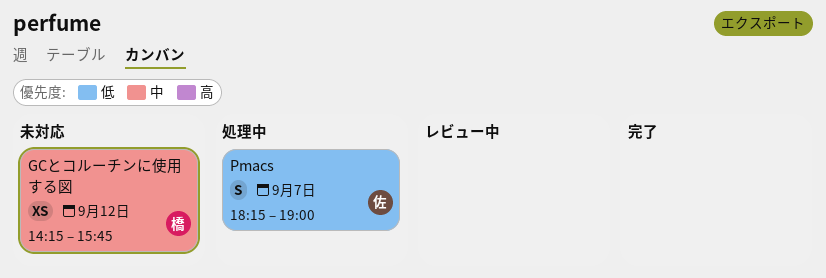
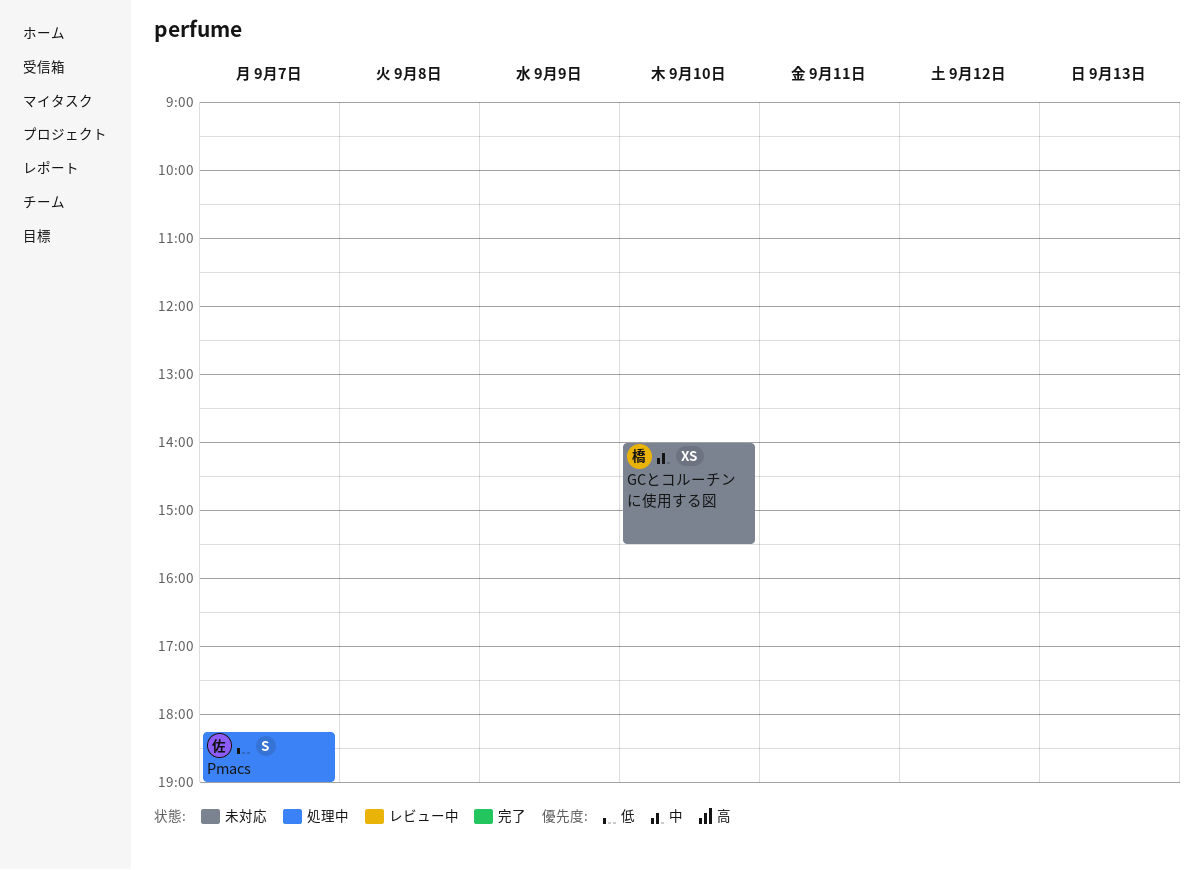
GCとコルーチンに使用する図, day: Sep 12 -> Sep 10
GCとコルーチンに使用する図, begins: 14:15 -> 14:00
GCとコルーチンに使用する図, ends: 15:45 -> 15:30

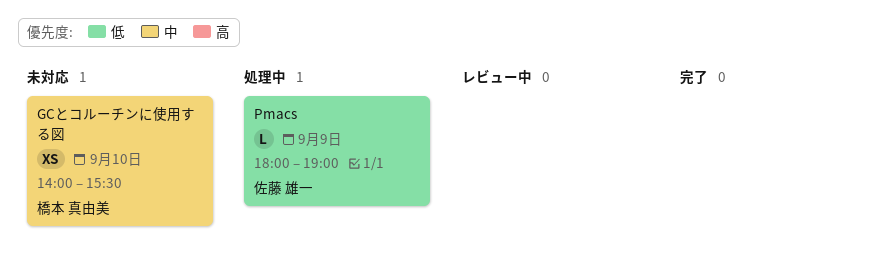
Pmacs, estimate: S -> L
Pmacs, day: Sep 7 -> Sep 9
Pmacs, begins: 18:15 -> 18:00

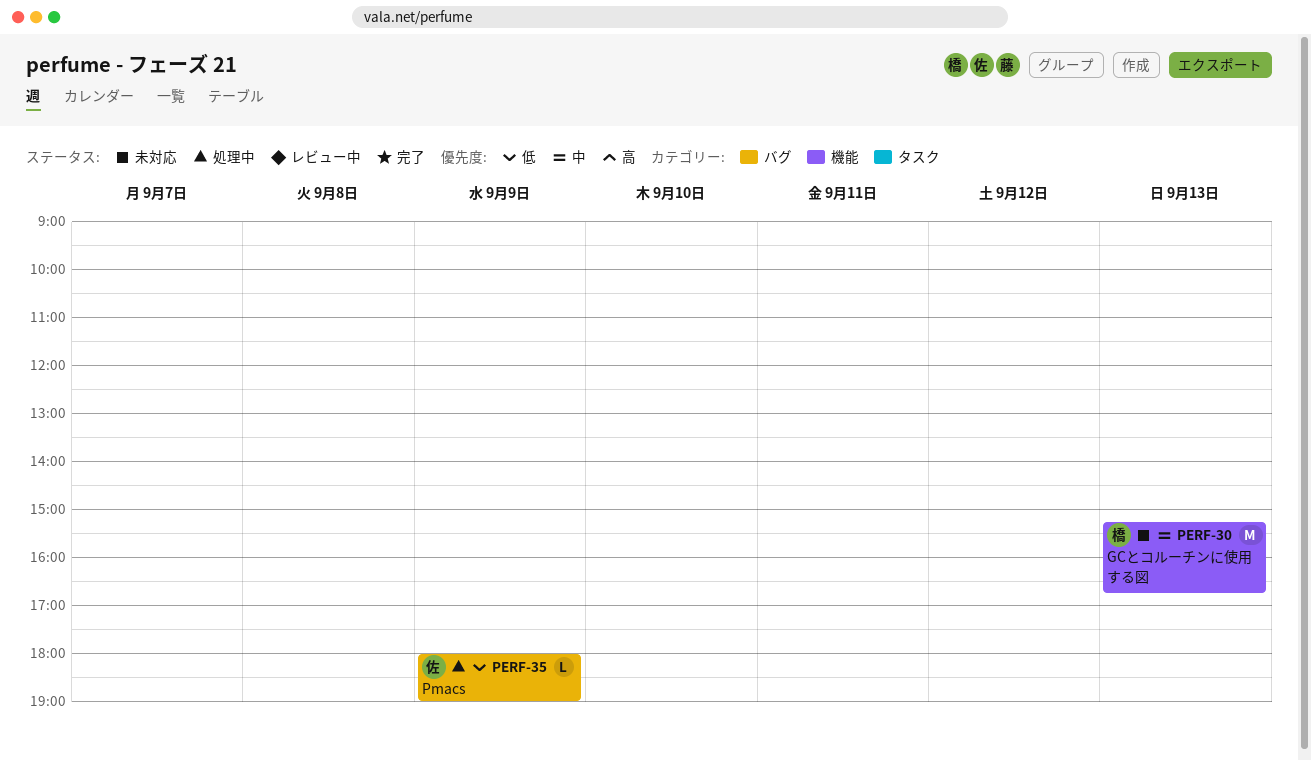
GCとコルーチンに使用する図, estimate: XS -> M
GCとコルーチンに使用する図, day: Sep 10 -> Sep 13
GCとコルーチンに使用する図, begins: 14:00 -> 15:15
GCとコルーチンに使用する図, ends: 15:30 -> 16:45

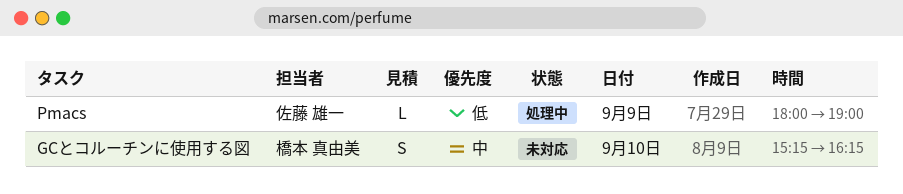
GCとコルーチンに使用する図, estimate: M -> S
GCとコルーチンに使用する図, day: Sep 13 -> Sep 10
GCとコルーチンに使用する図, ends: 16:45 -> 16:15

